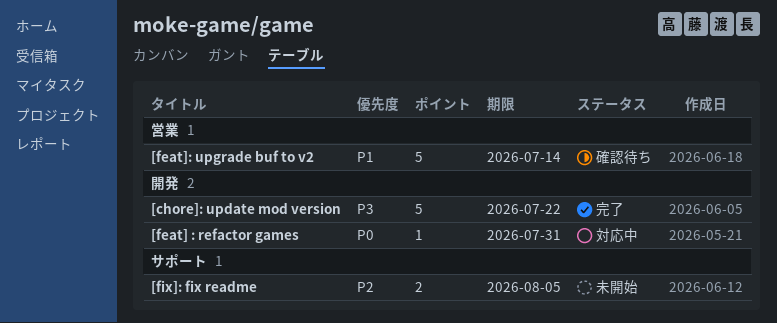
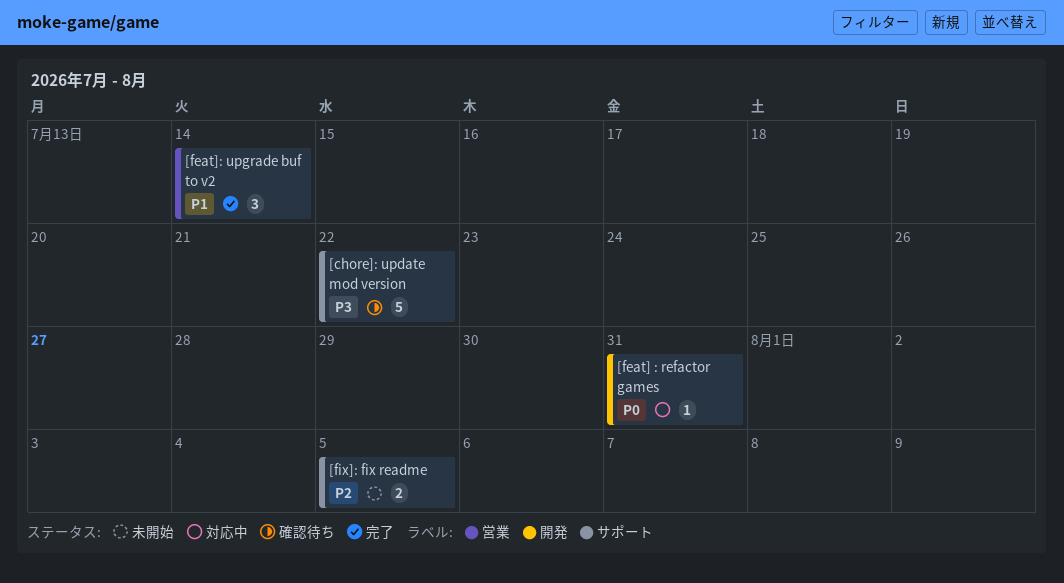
[chore]: update mod version, status: 完了 -> 確認待ち
[chore]: update mod version, label: 開発 -> サポート
[feat]: upgrade buf to v2, status: 確認待ち -> 完了
[feat]: upgrade buf to v2, estimate: 5 -> 3

